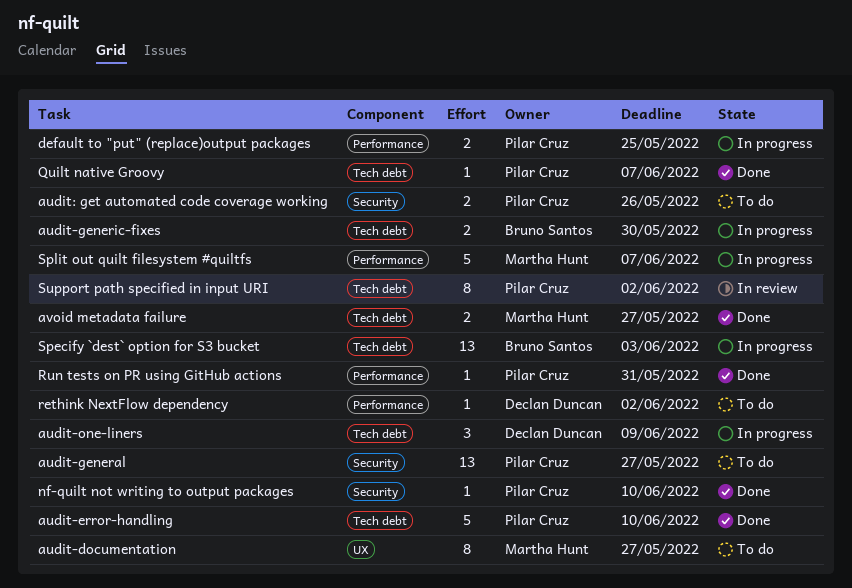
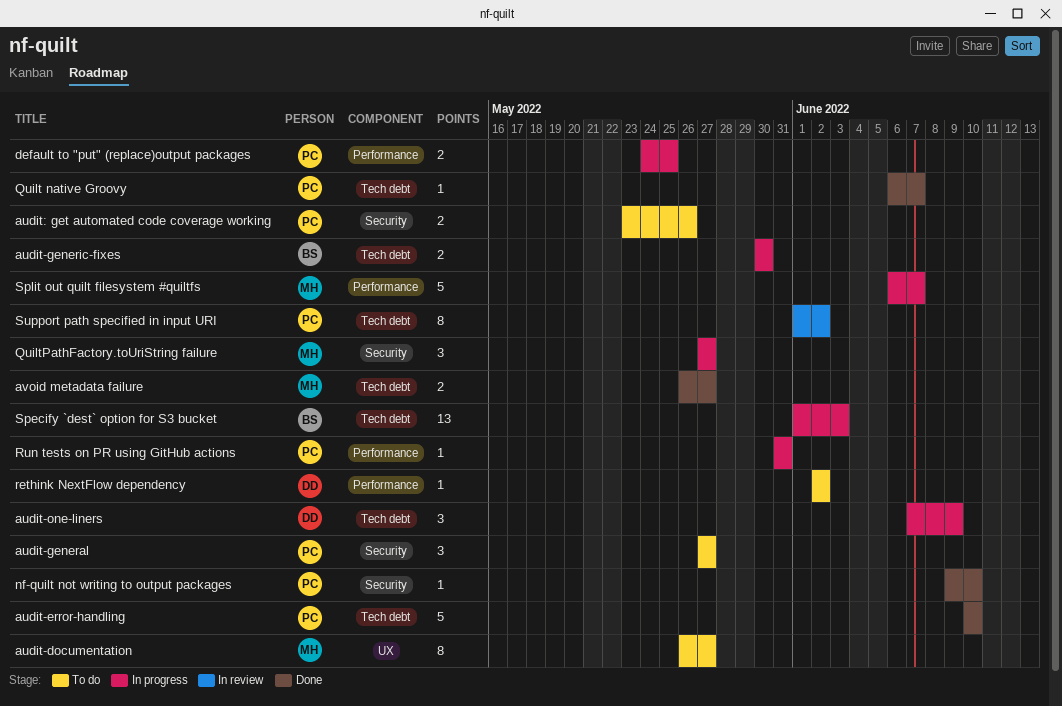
audit-general, estimate: 13 -> 3
QuiltPathFactory.toUriString failure: none -> present
Run tests on PR using GitHub actions, status: Done -> In progress

